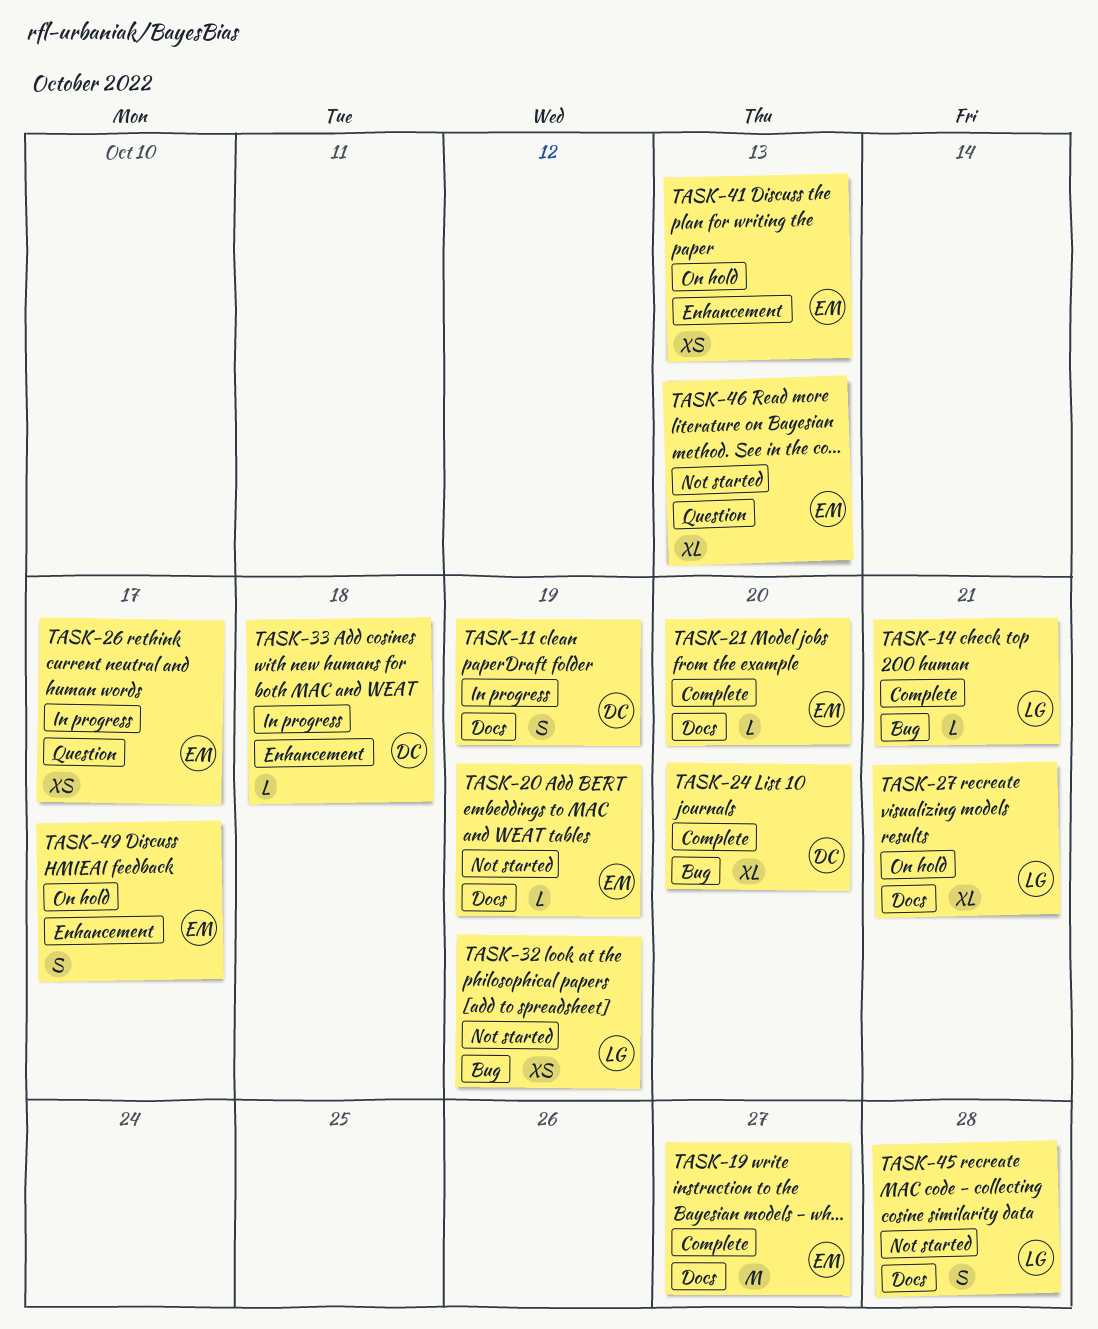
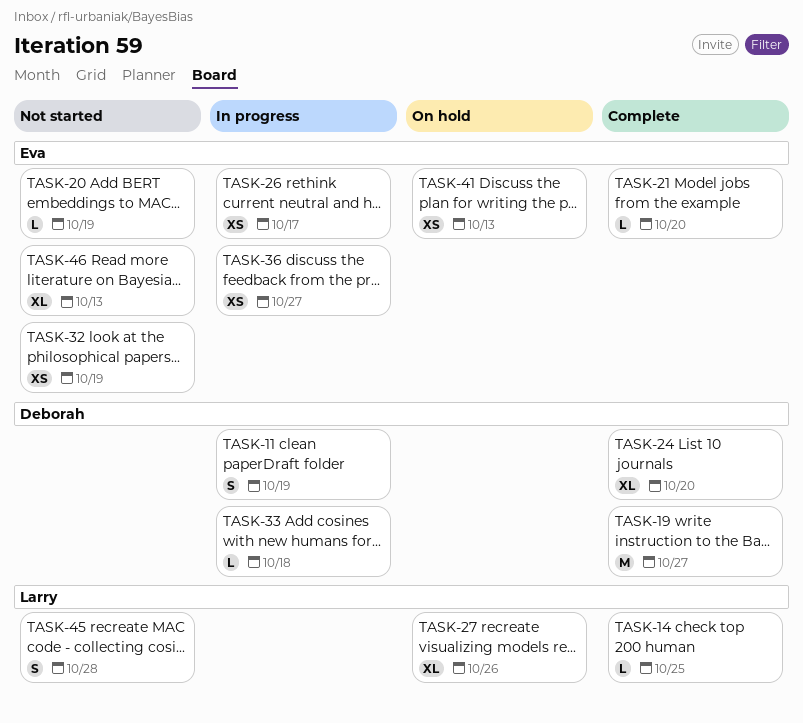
TASK-14, due: Oct 21 -> Oct 25
TASK-19, owner: Eva -> Deborah
TASK-27, due: Oct 21 -> Oct 26
TASK-32, owner: Larry -> Eva
TASK-36: none -> present
TASK-49: present -> none

